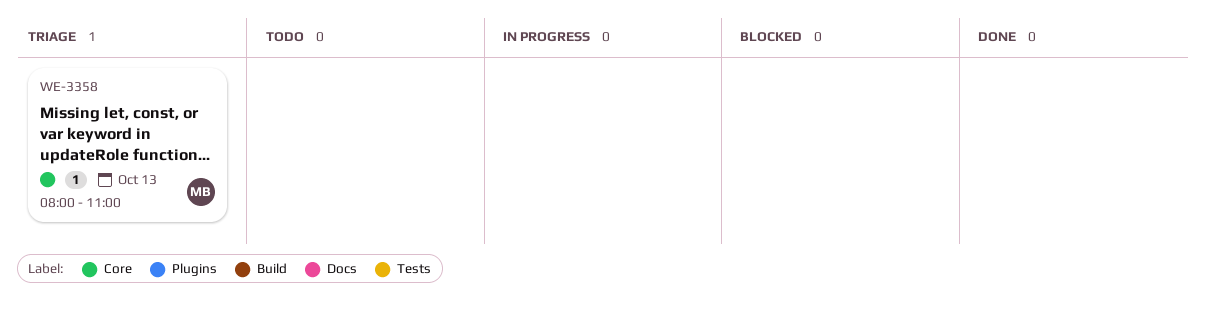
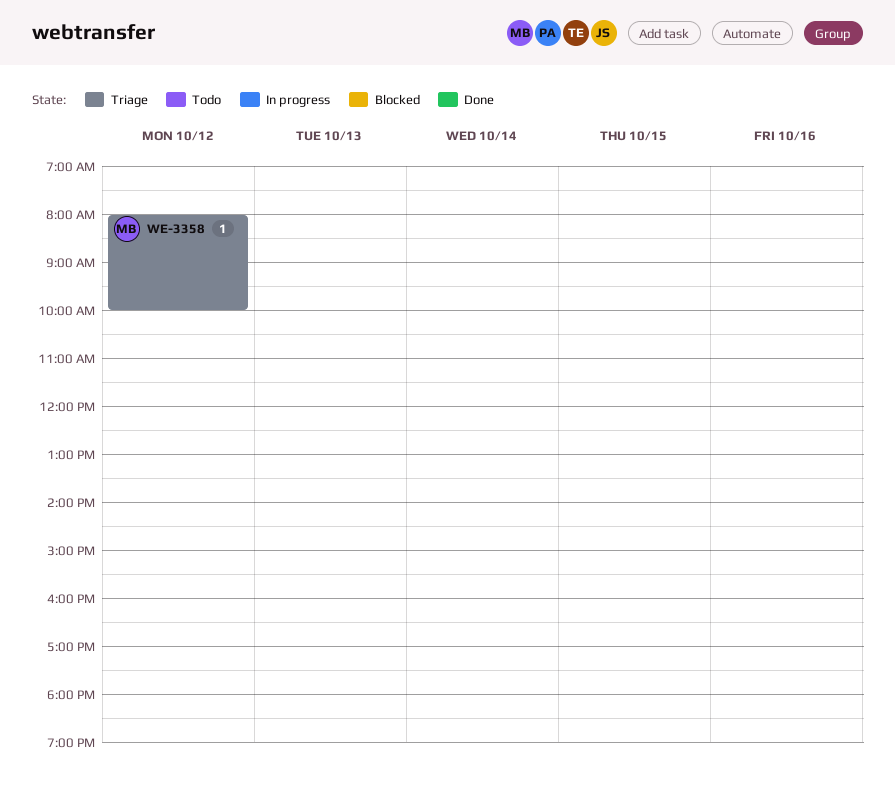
WE-3358, day: Oct 13 -> Oct 12
WE-3358, ends: 11:00 -> 10:00

